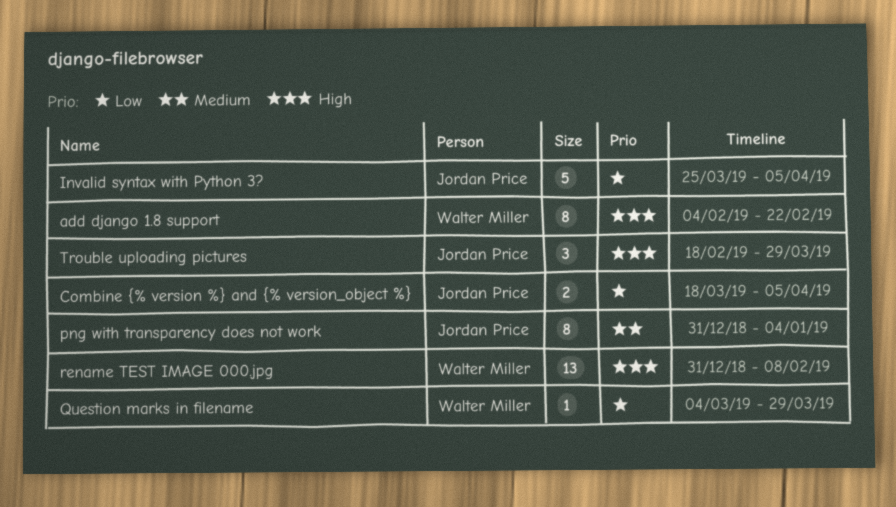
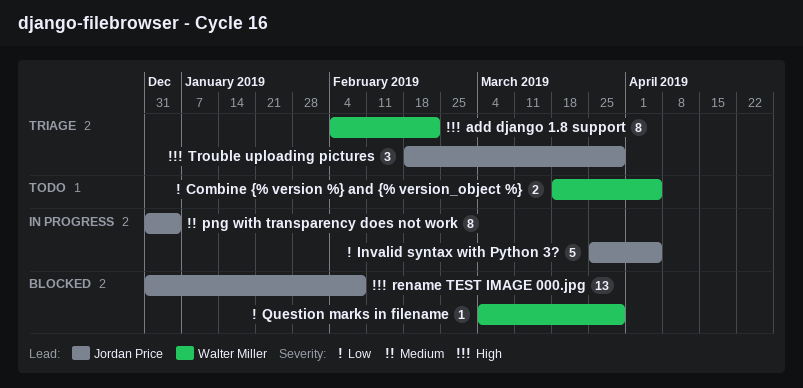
Combine {% version %} and {% version_object %}, owner: Jordan Price -> Walter Miller
rename TEST IMAGE 000.jpg, owner: Walter Miller -> Jordan Price

